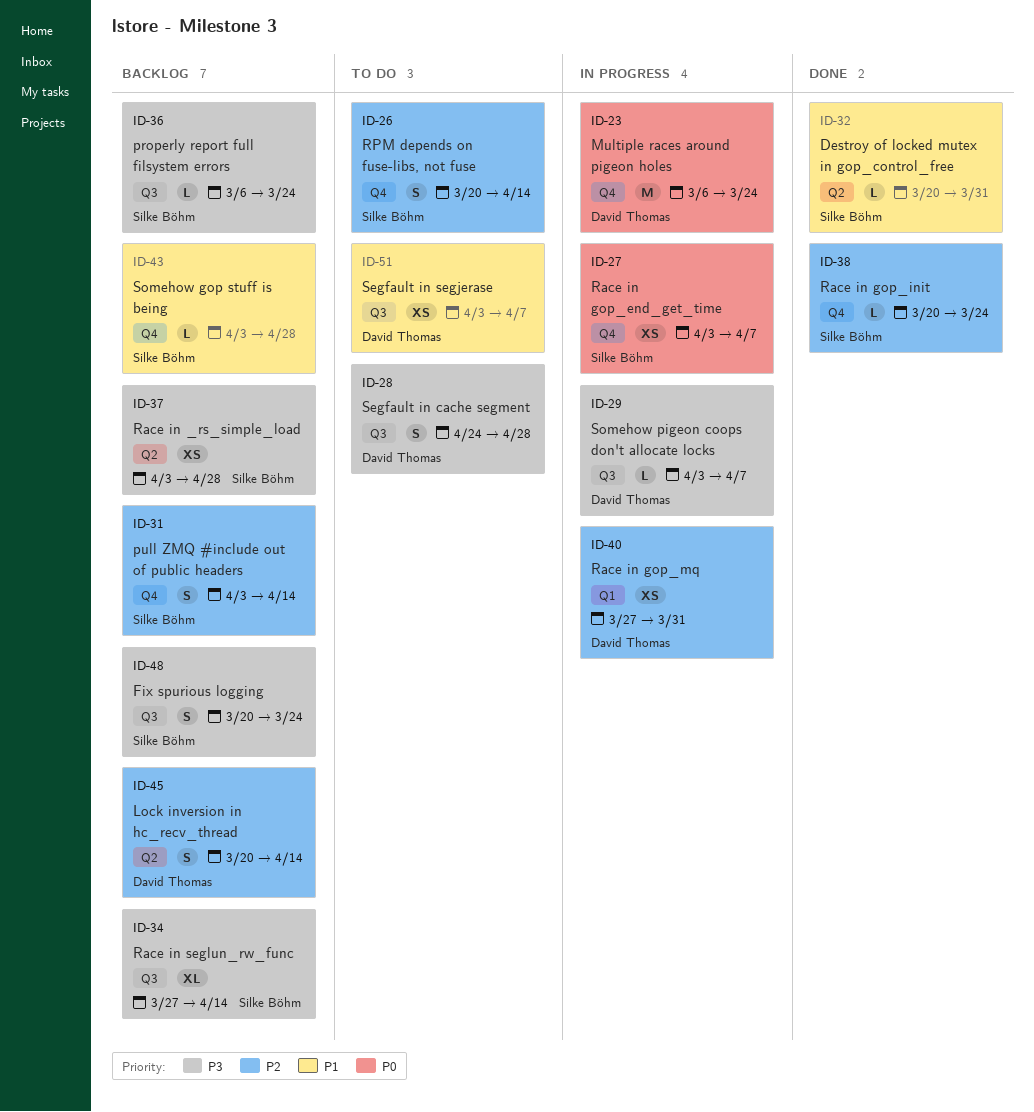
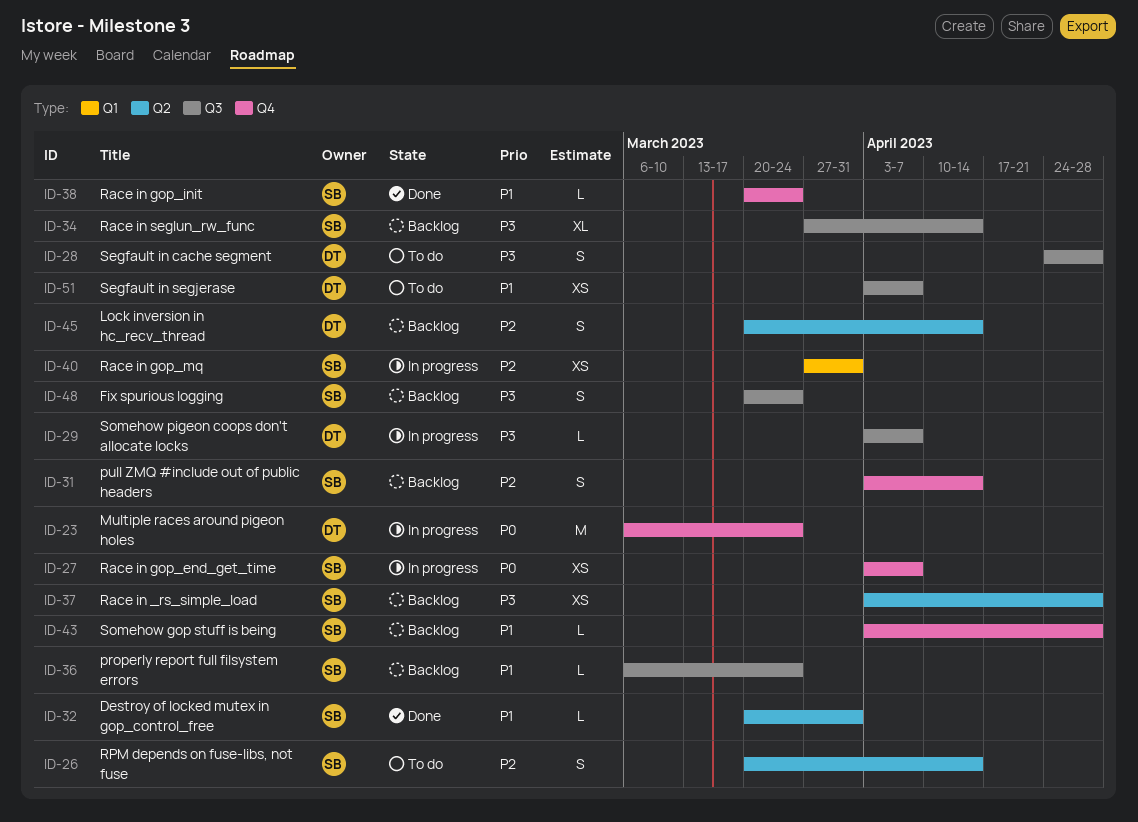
ID-26, label: Q4 -> Q2
ID-36, priority: P3 -> P1
ID-38, priority: P2 -> P1
ID-40, owner: David Thomas -> Silke Böhm

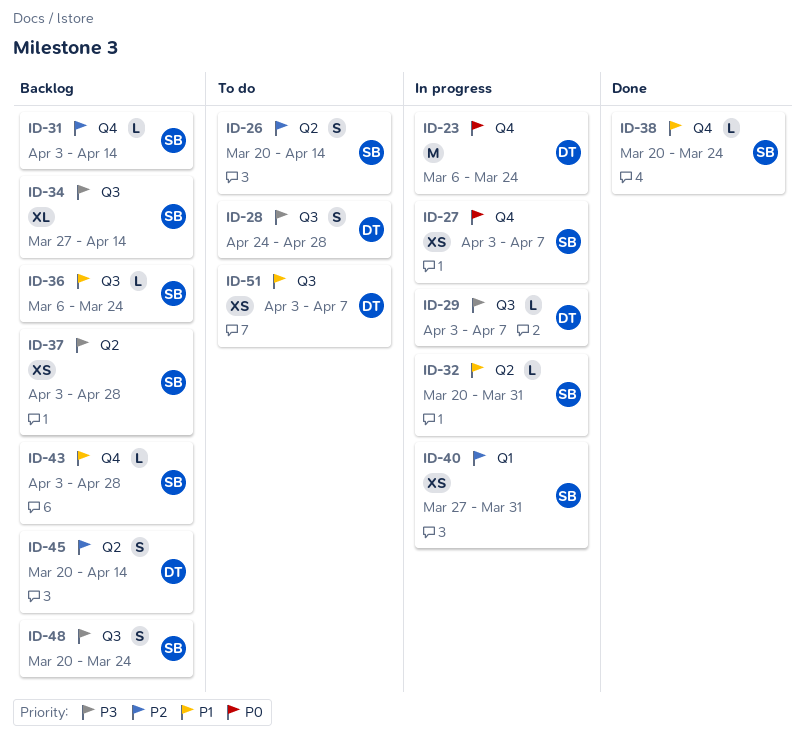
ID-31, estimate: S -> L
ID-32, status: Done -> In progress

